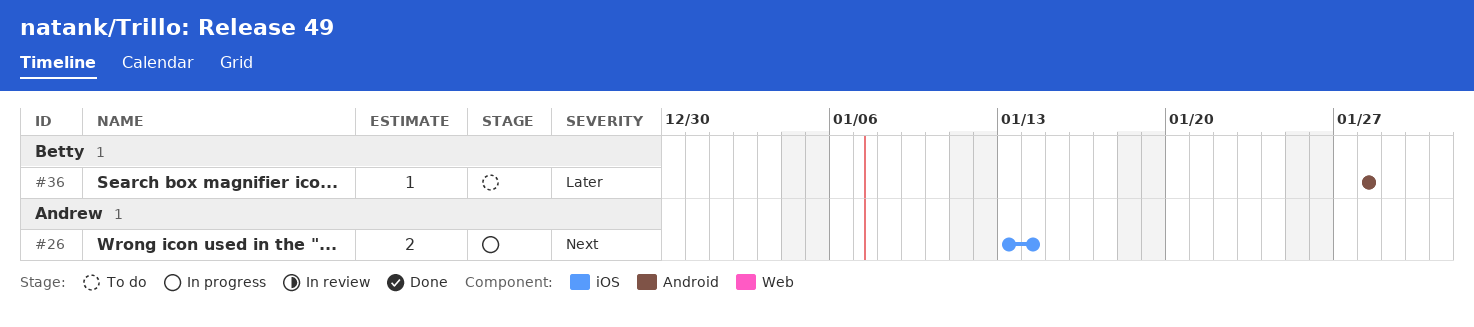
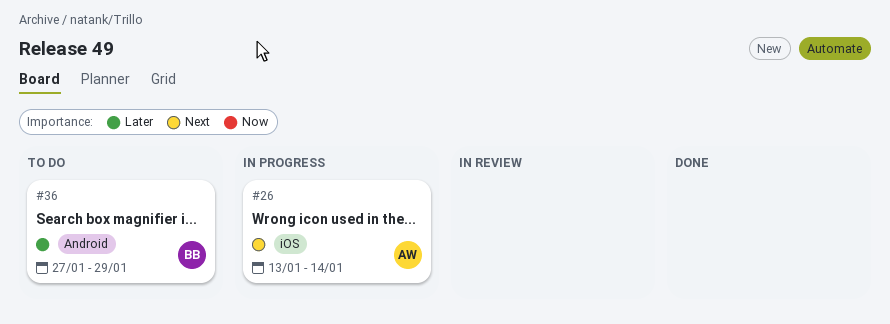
#36, start: Jan 28 -> Jan 27
#36, due: Jan 28 -> Jan 29

